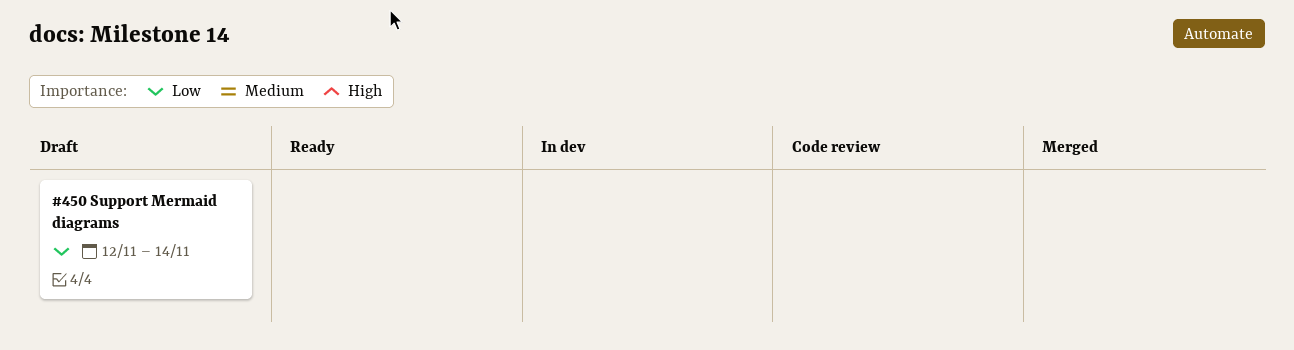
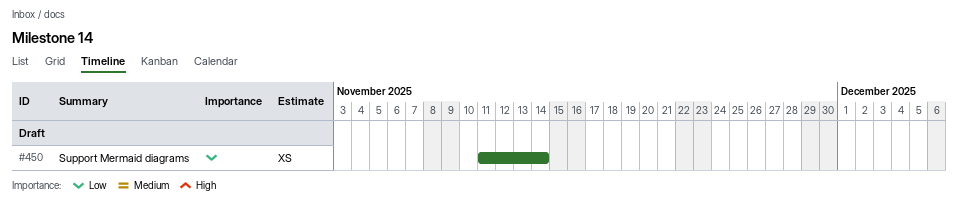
#450, start: Nov 12 -> Nov 11

